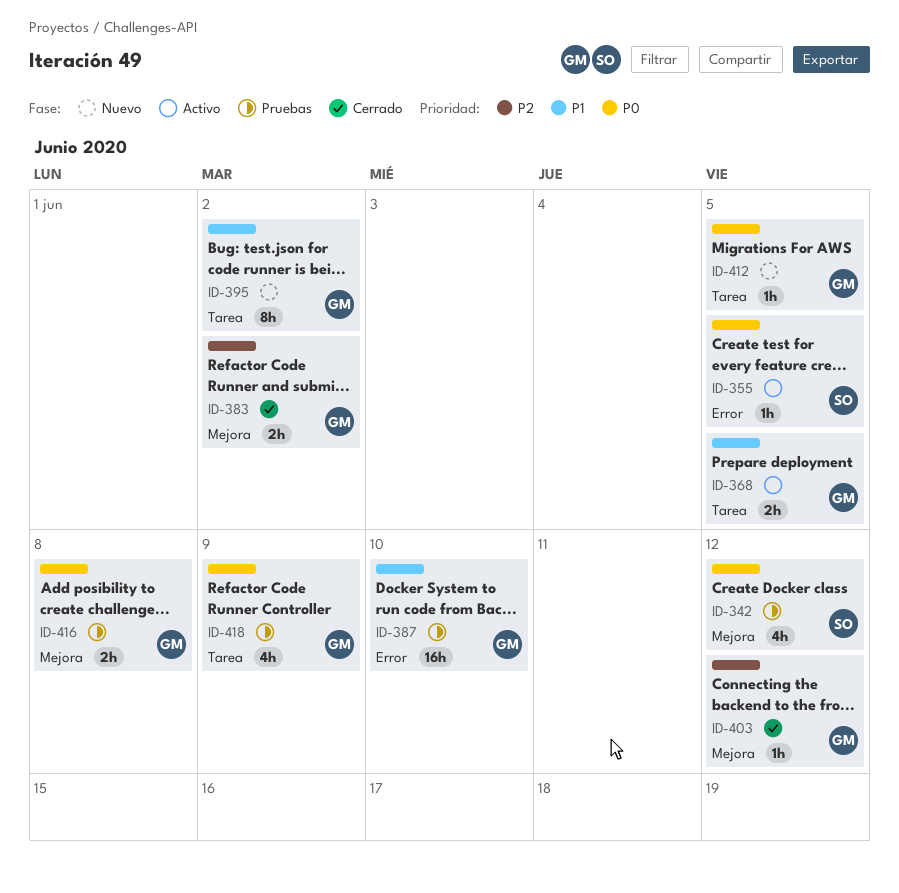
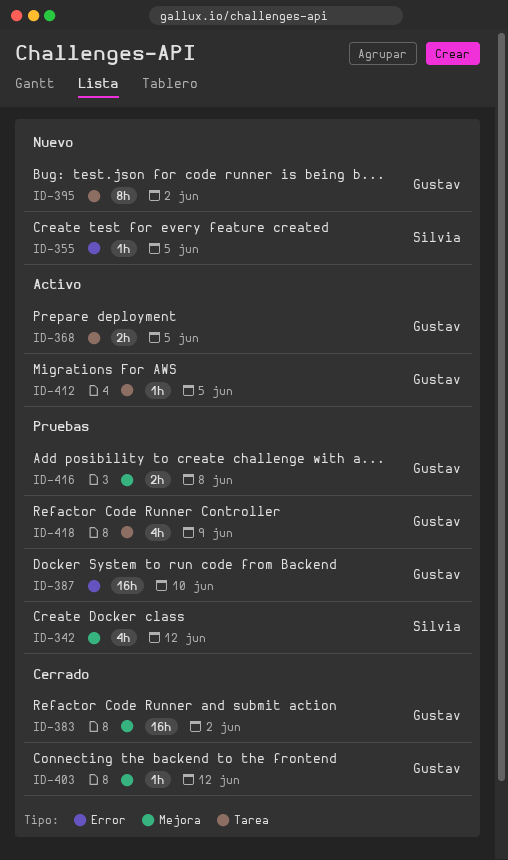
ID-355, status: Activo -> Nuevo
ID-383, estimate: 2h -> 16h
ID-412, status: Nuevo -> Activo

